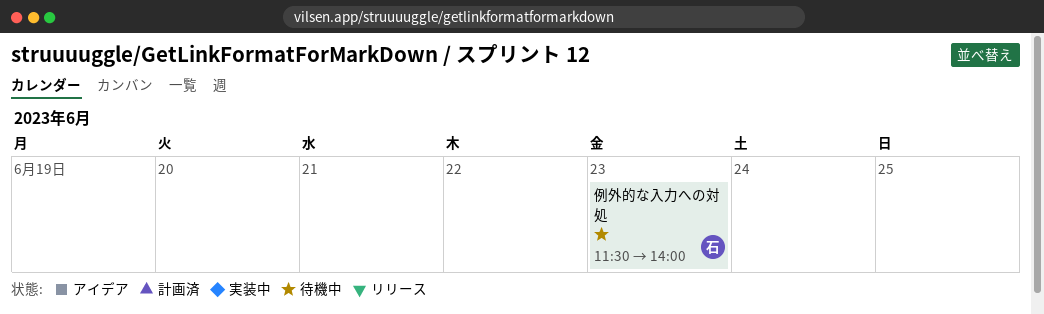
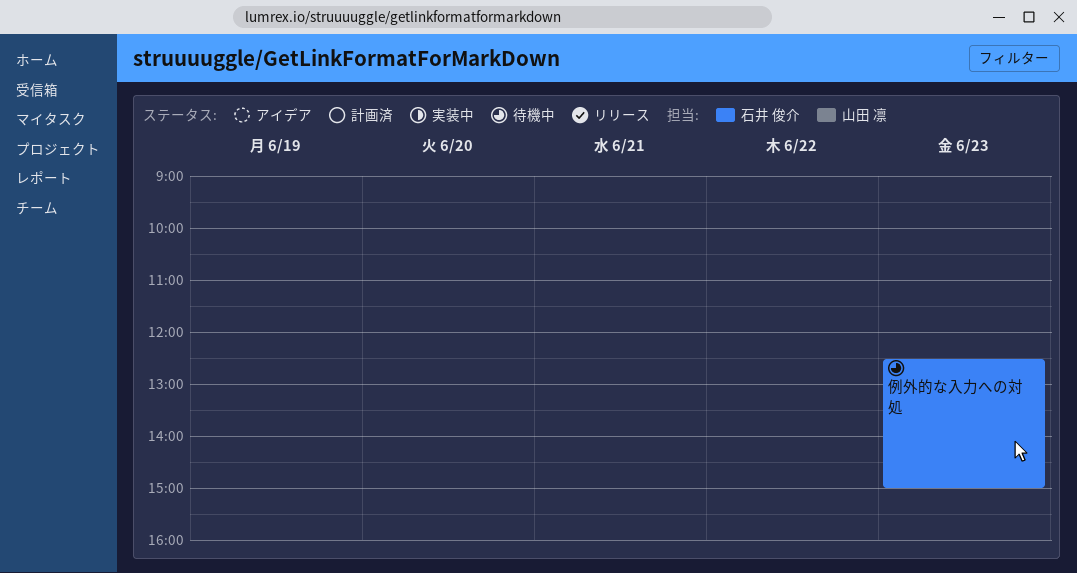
例外的な入力への対処, begins: 11:30 -> 12:30
例外的な入力への対処, ends: 14:00 -> 15:00

